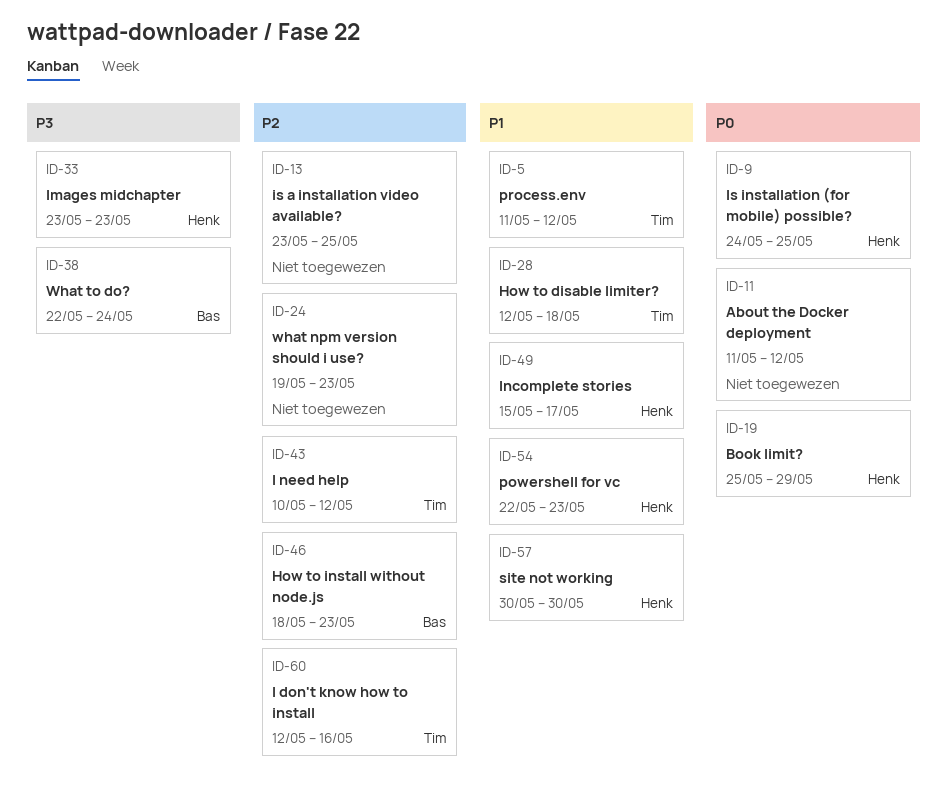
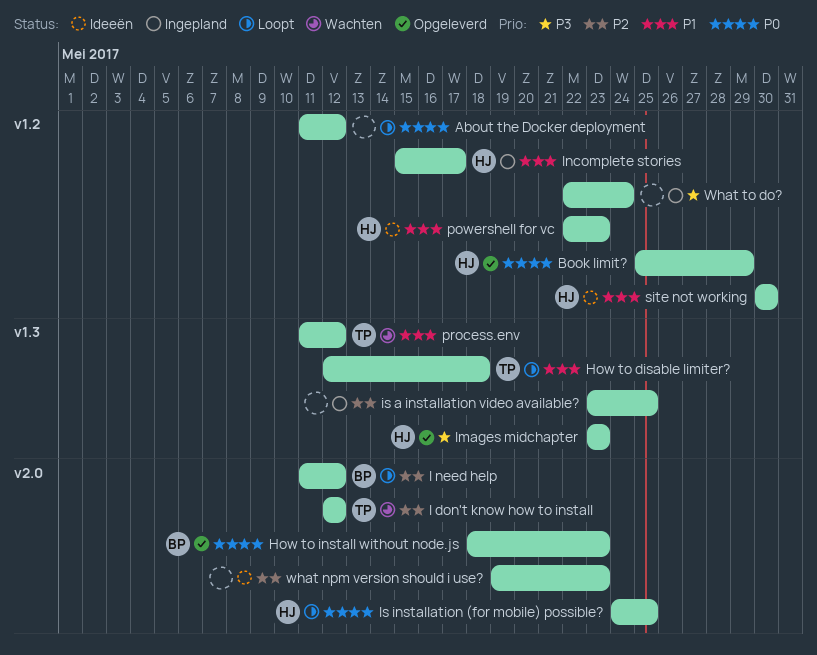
How to install without node.js, priority: P2 -> P0
I don't know how to install, due: May 16 -> May 12
I need help, owner: Tim -> Bas
I need help, start: May 10 -> May 11
What to do?, owner: Bas -> none

